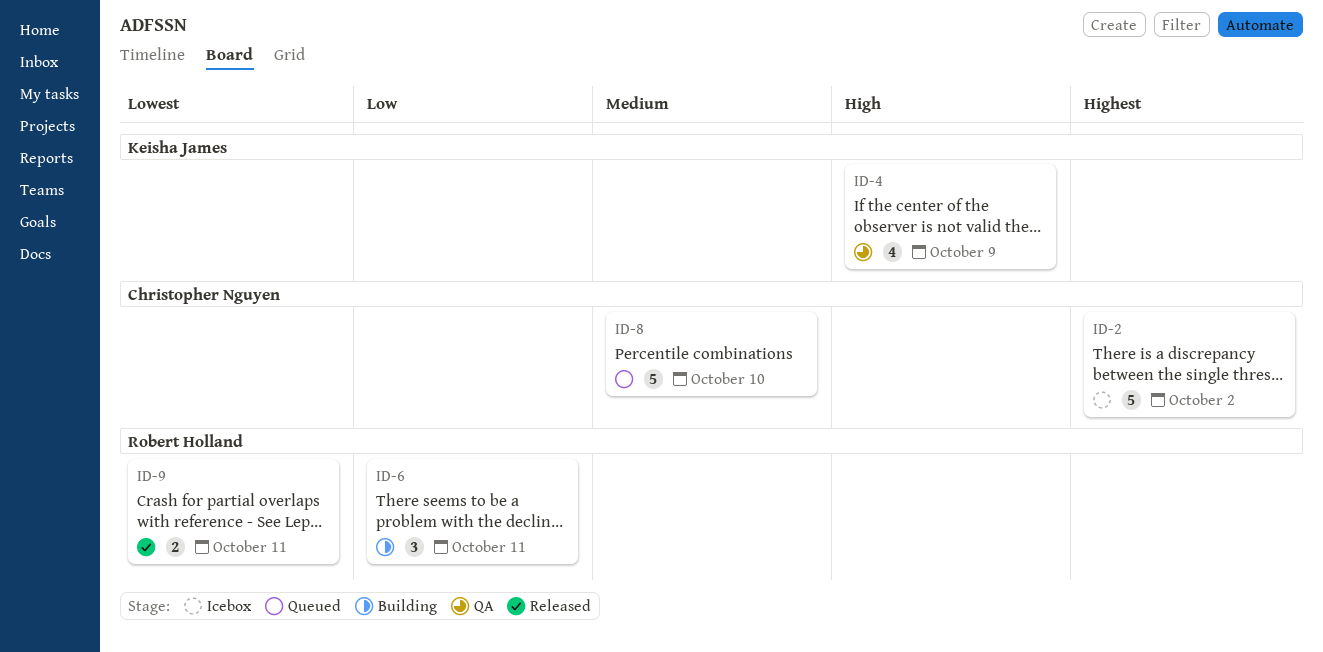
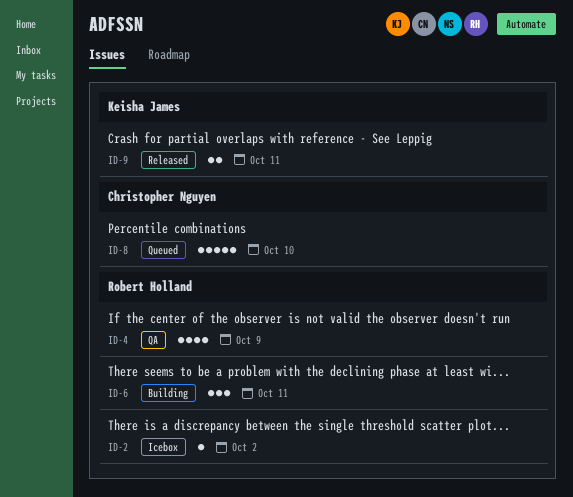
ID-2, owner: Christopher Nguyen -> Robert Holland
ID-2, estimate: 5 -> 1
ID-4, owner: Keisha James -> Robert Holland
ID-9, owner: Robert Holland -> Keisha James

